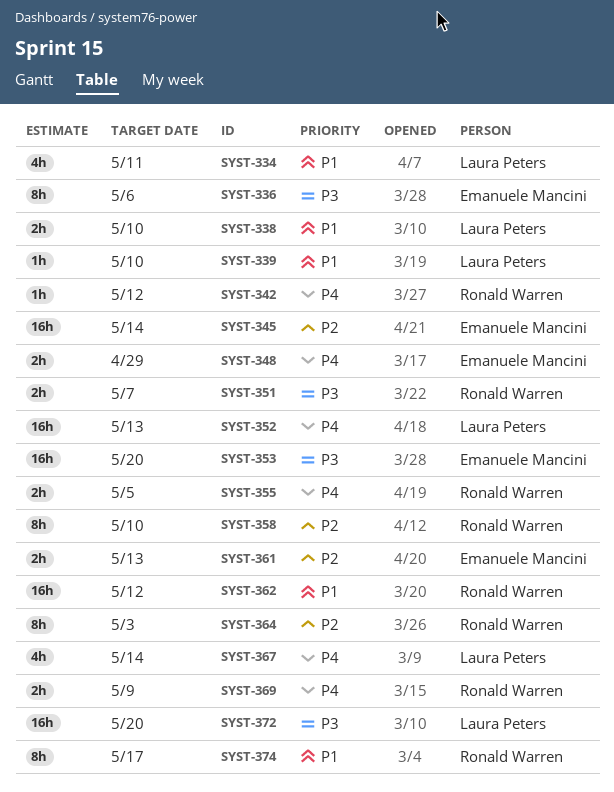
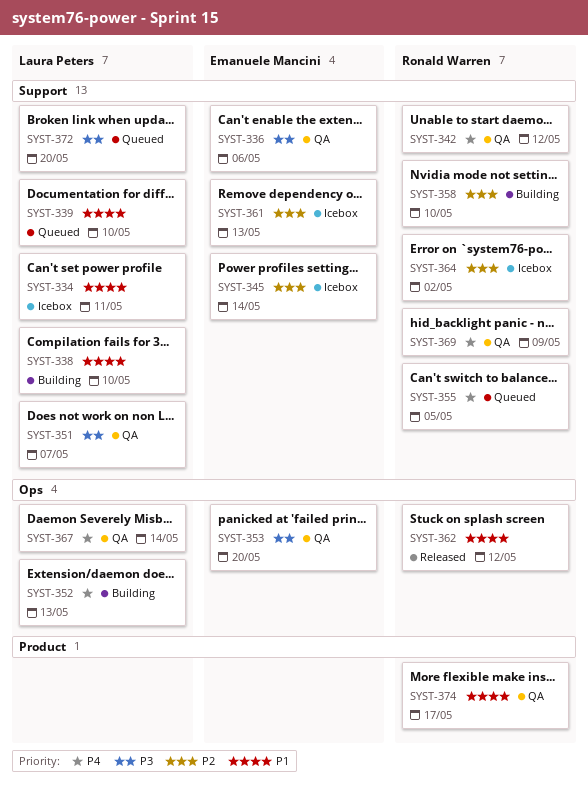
SYST-348: present -> none
SYST-351, owner: Ronald Warren -> Laura Peters
SYST-364, due: May 3 -> May 2

